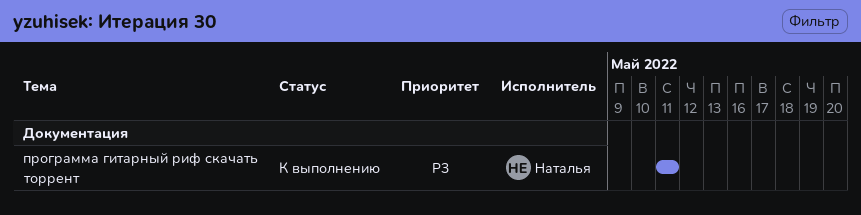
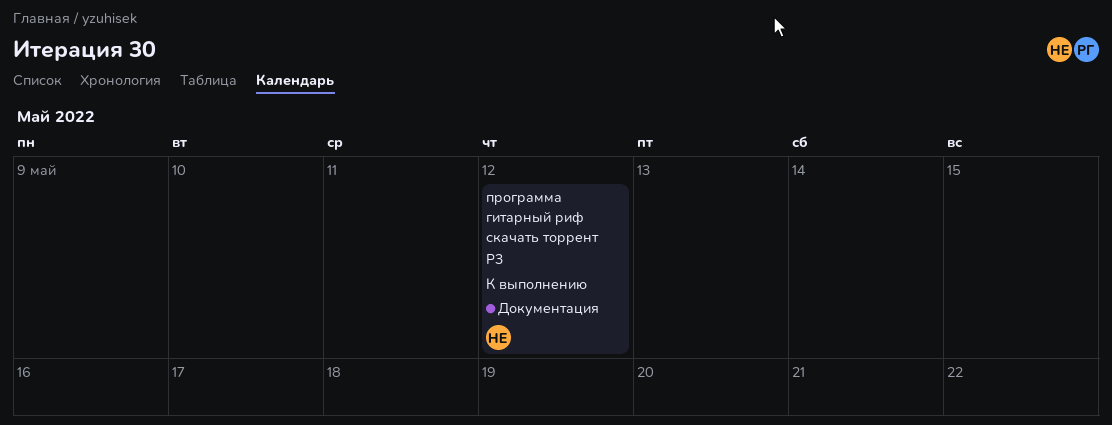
программа гитарный риф скачать торрент, due: May 11 -> May 12

